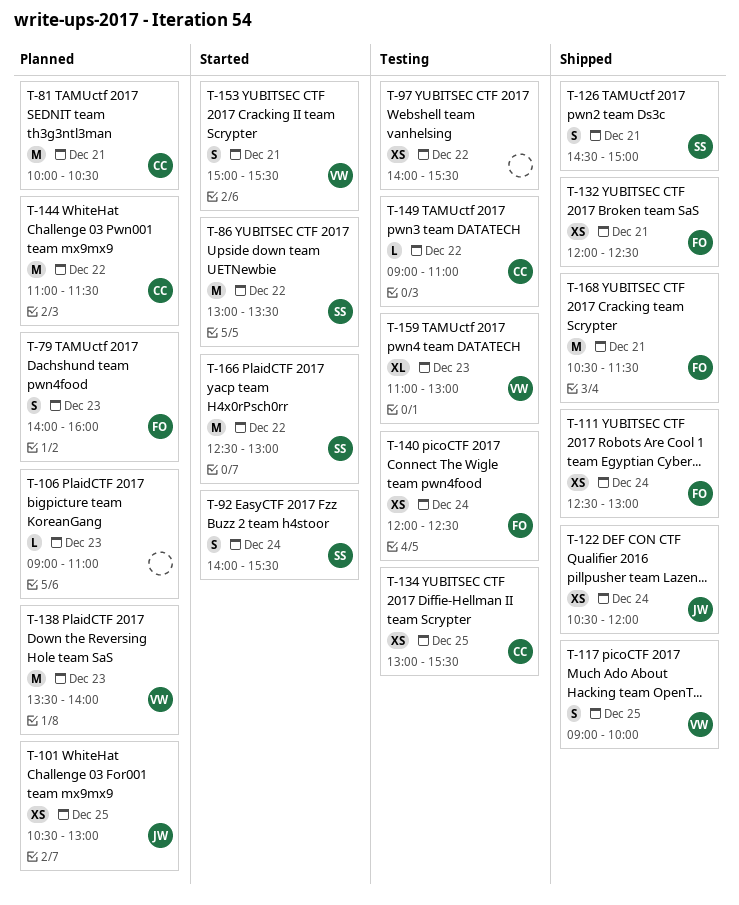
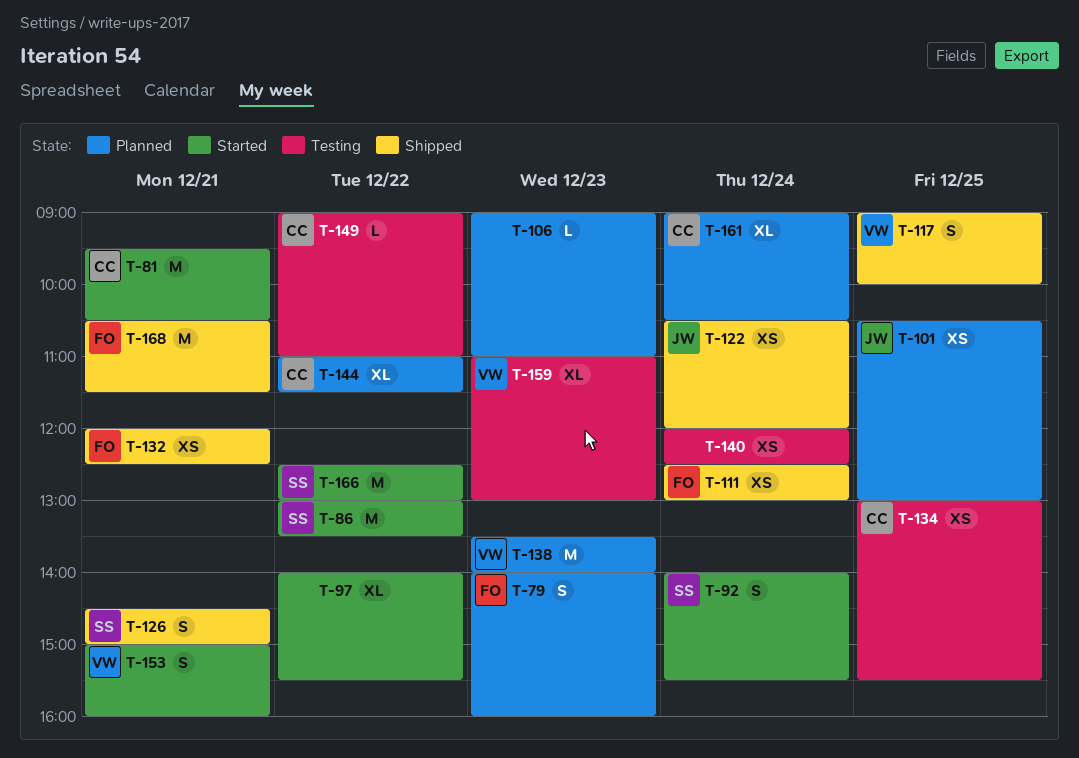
T-81, status: Planned -> Started
T-81, begins: 10:00 -> 09:30
T-97, status: Testing -> Started
T-97, estimate: XS -> XL
T-140, owner: FO -> none
T-144, estimate: M -> XL
T-153, ends: 15:30 -> 16:00
T-161: none -> present

